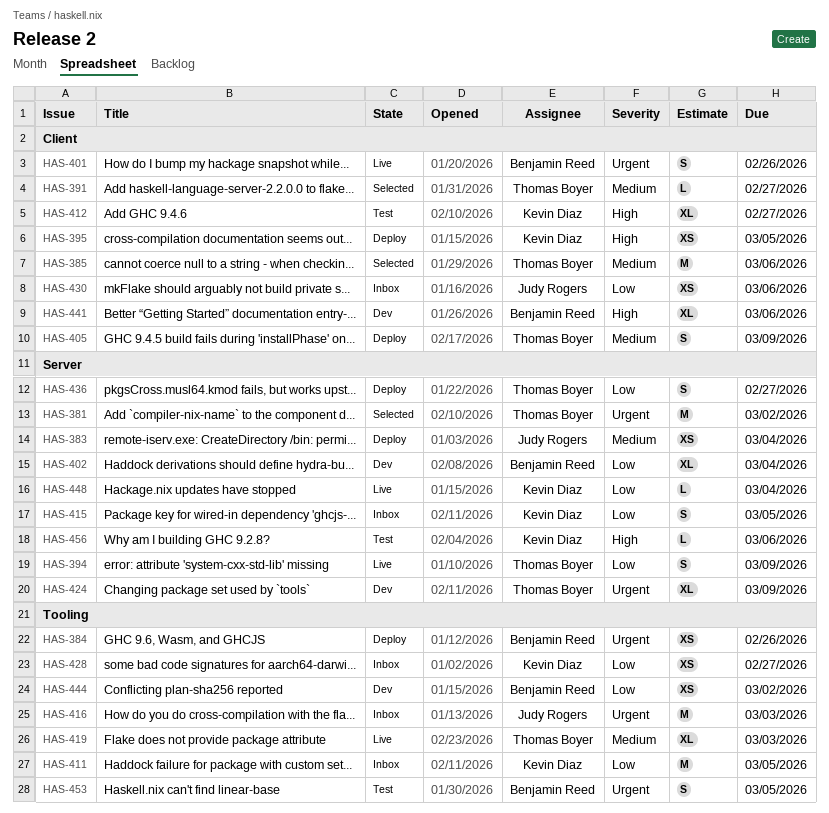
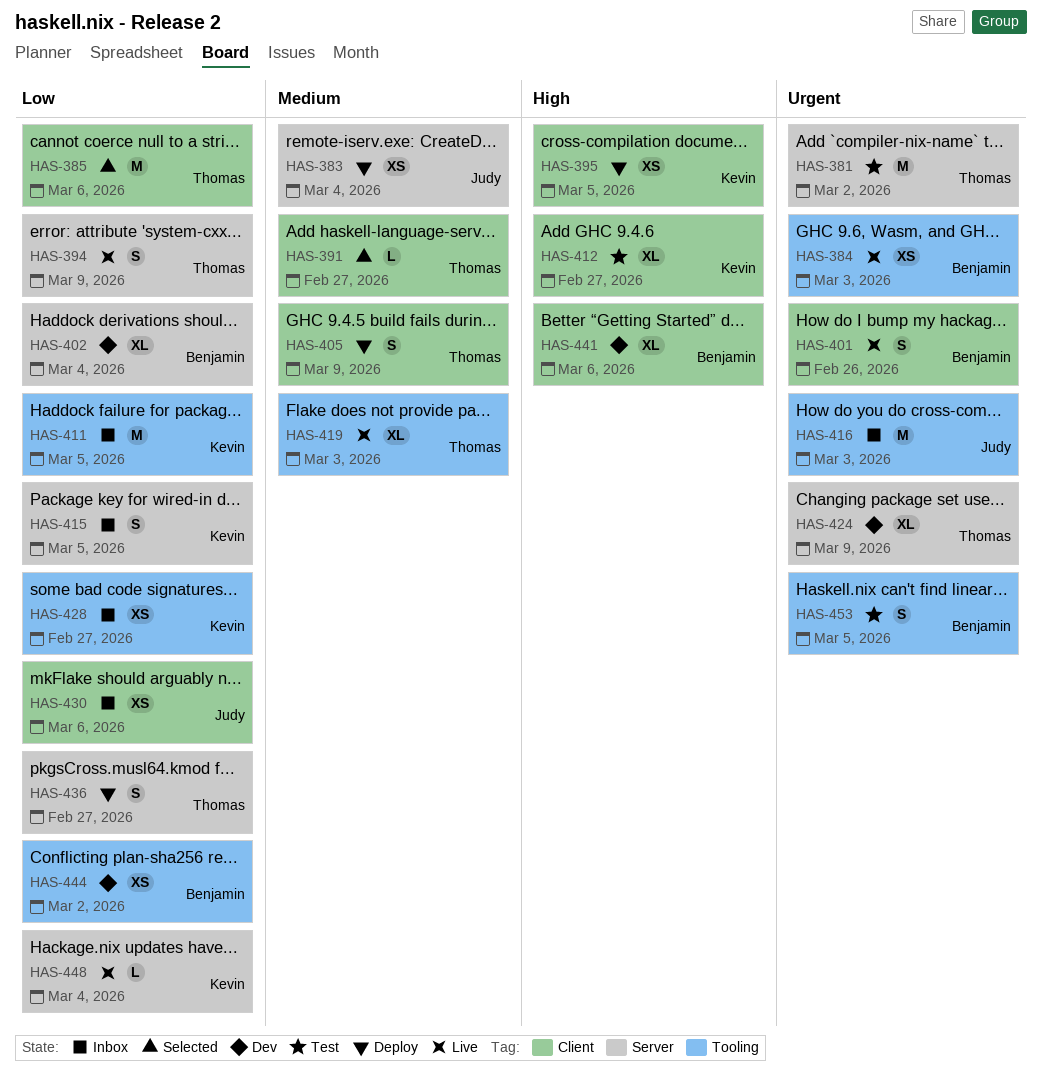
HAS-381, status: Selected -> Test
HAS-384, status: Deploy -> Live
HAS-384, due: Feb 26 -> Mar 3
HAS-385, priority: Medium -> Low
HAS-456: present -> none

